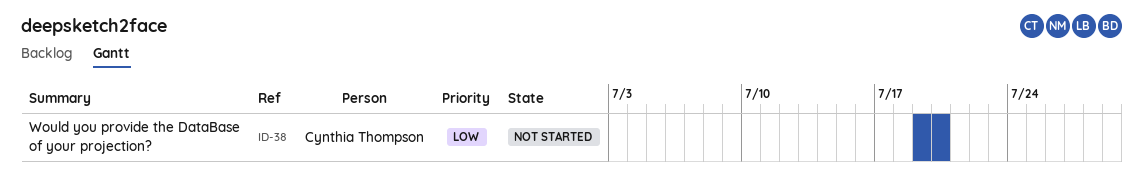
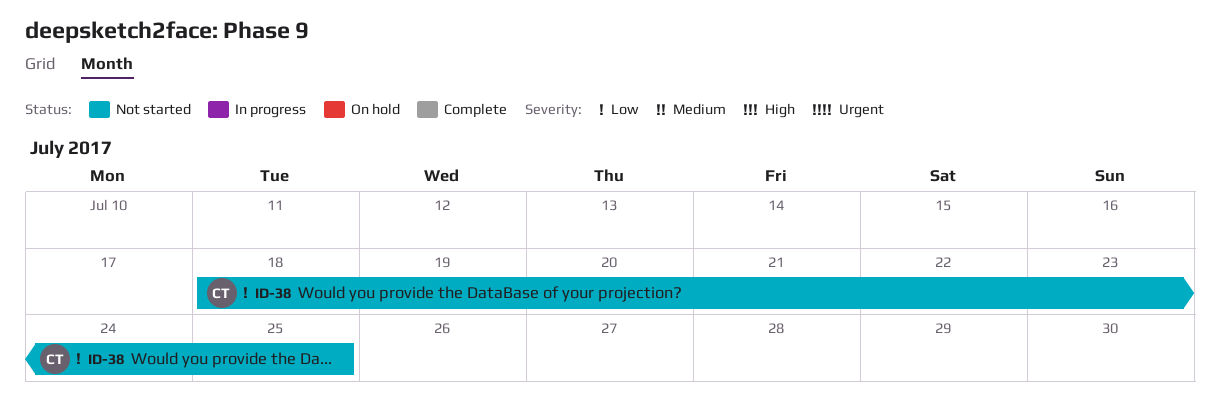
ID-38, start: Jul 19 -> Jul 18
ID-38, due: Jul 20 -> Jul 25

